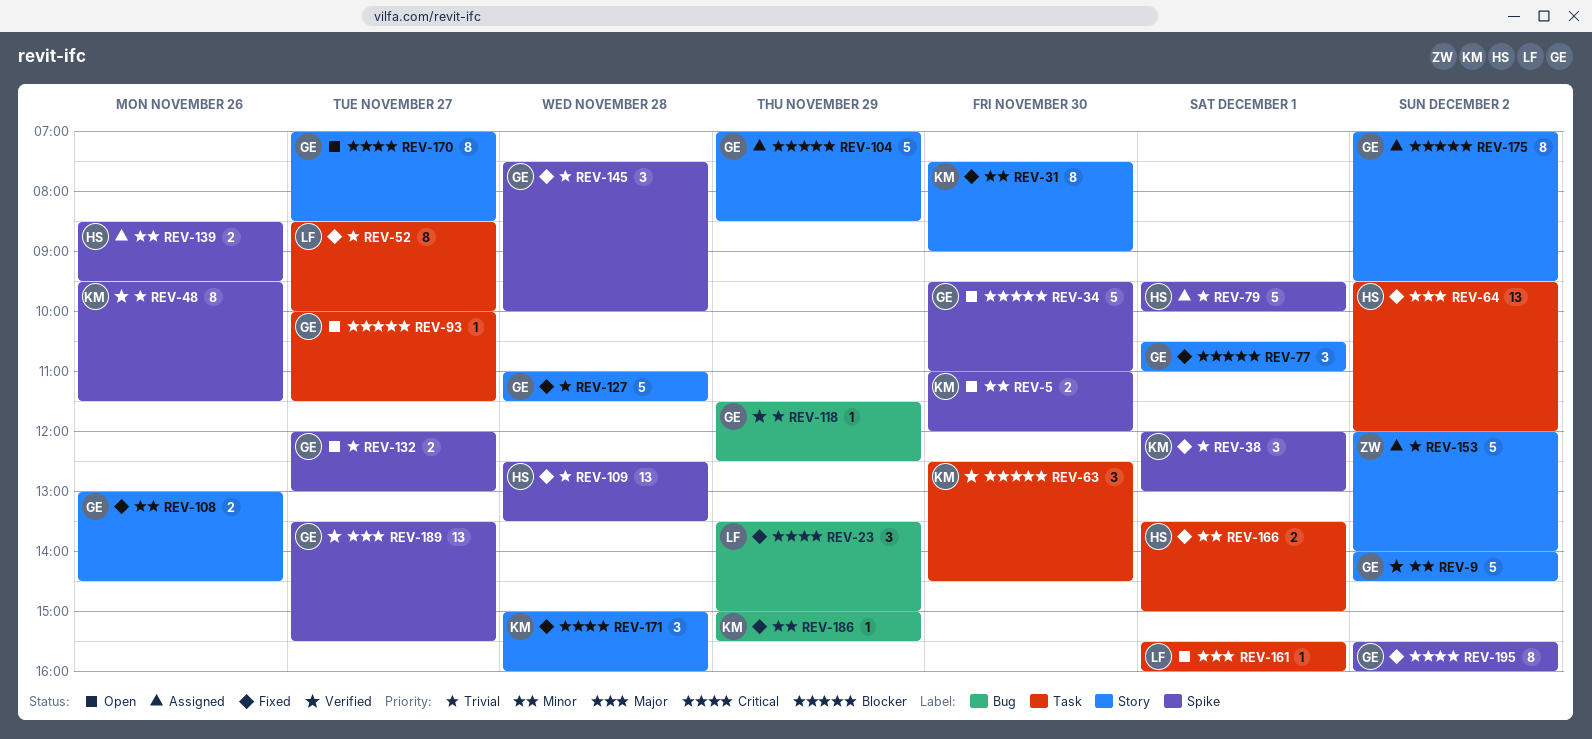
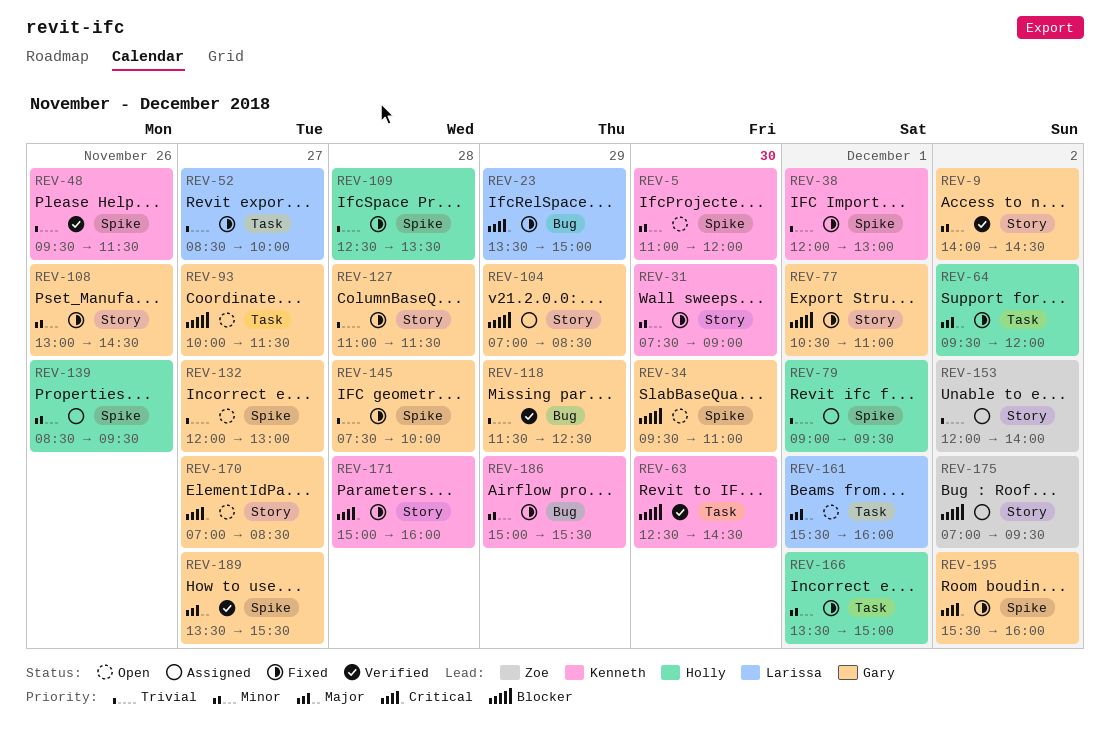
REV-79, begins: 09:30 -> 09:00
REV-79, ends: 10:00 -> 09:30
REV-175, owner: Gary -> Zoe

